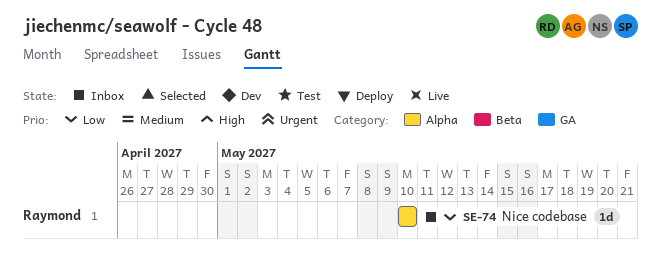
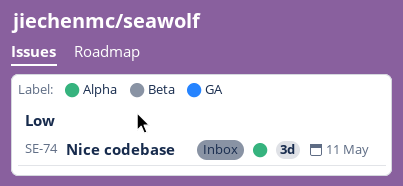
SE-74, estimate: 1d -> 3d
SE-74, due: May 10 -> May 11

